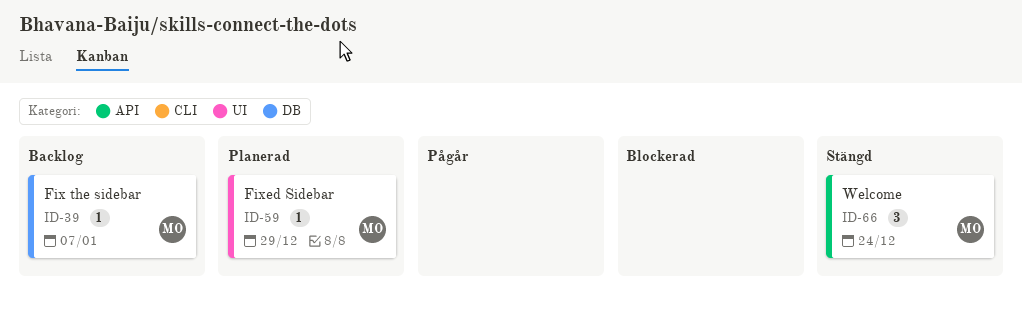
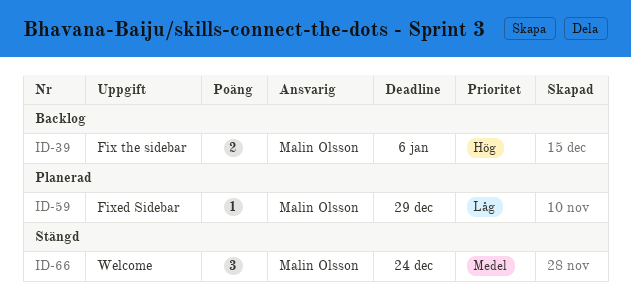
ID-39, estimate: 1 -> 2
ID-39, due: Jan 7 -> Jan 6

